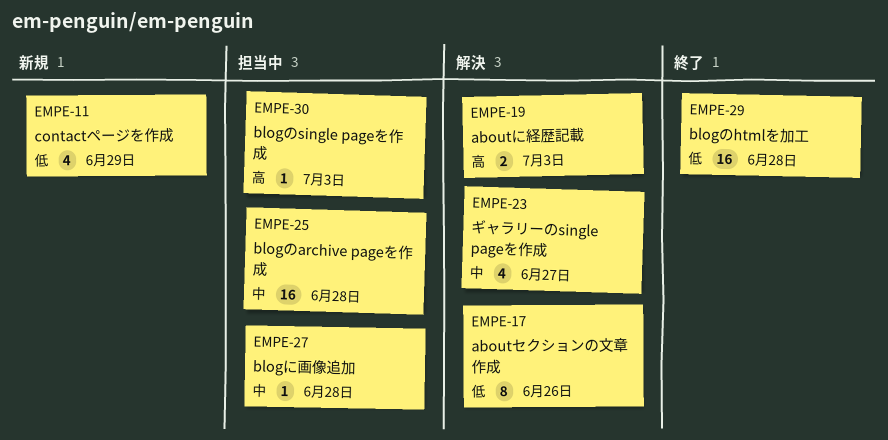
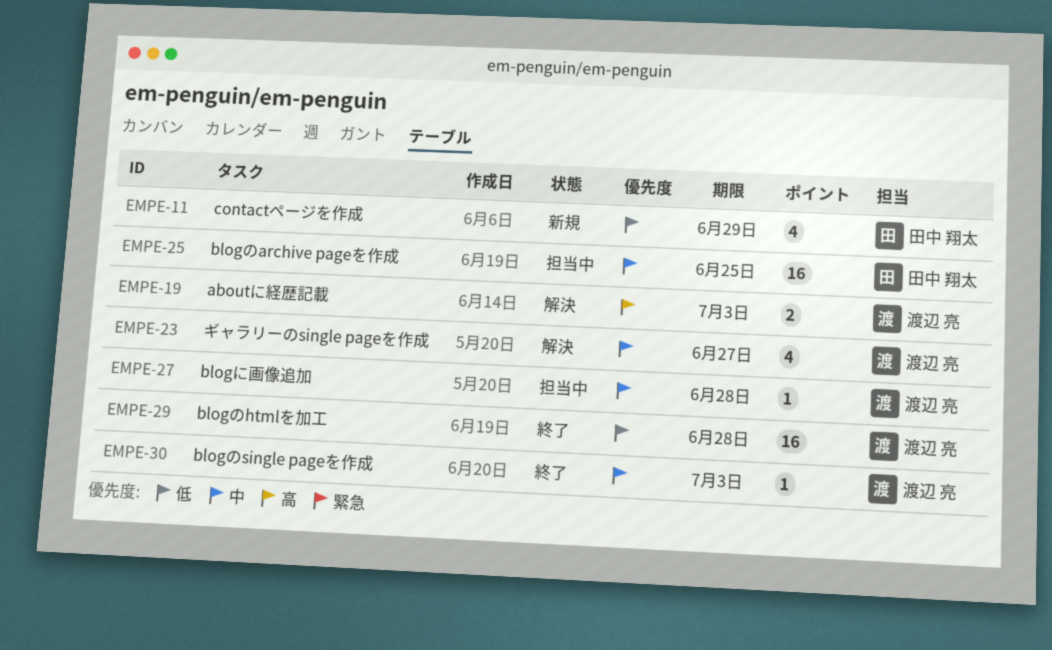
EMPE-17: present -> none
EMPE-25, due: Jun 28 -> Jun 25
EMPE-30, status: 担当中 -> 終了
EMPE-30, priority: 高 -> 中

